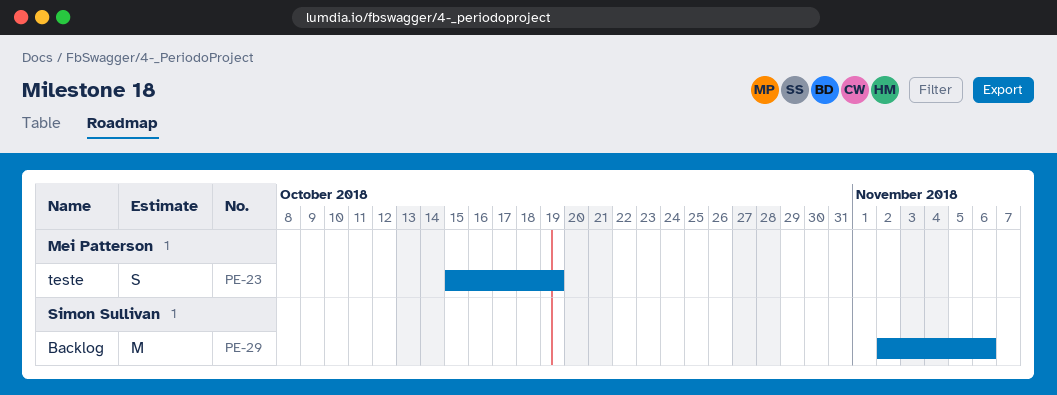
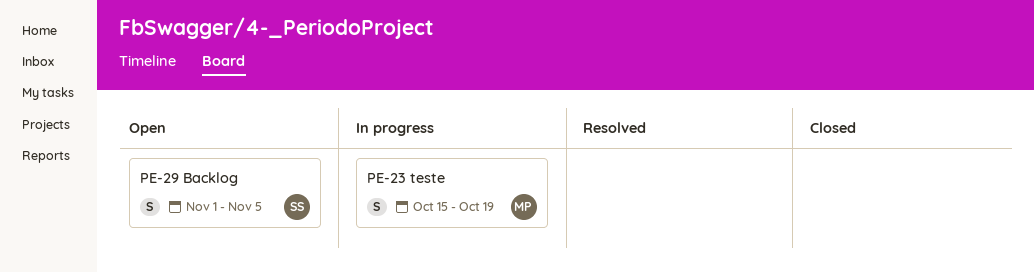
PE-29, estimate: M -> S
PE-29, start: Nov 2 -> Nov 1
PE-29, due: Nov 6 -> Nov 5

